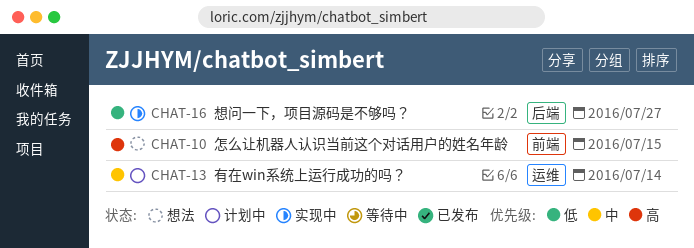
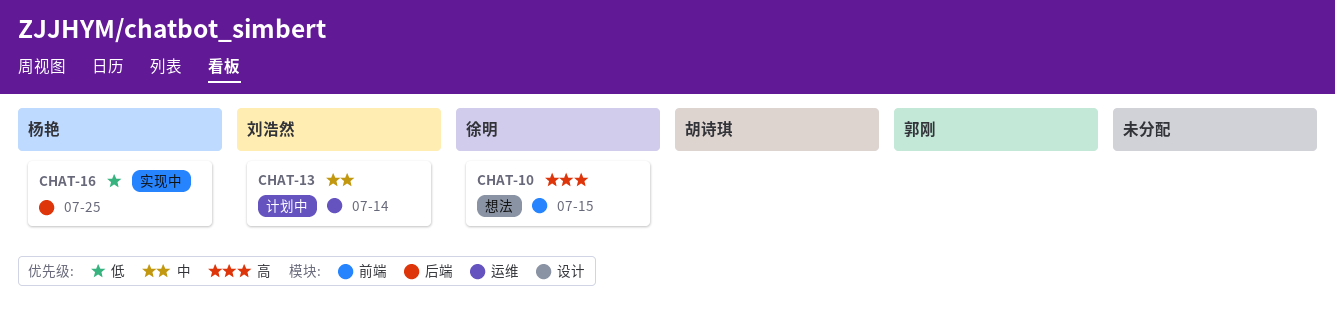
CHAT-16, due: Jul 27 -> Jul 25

